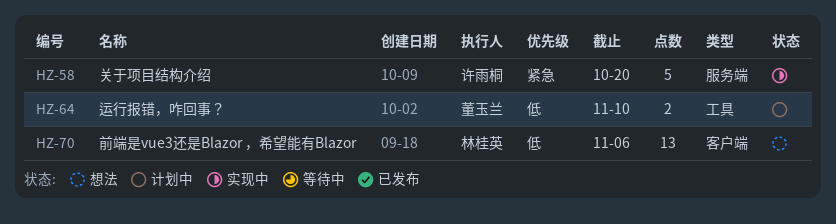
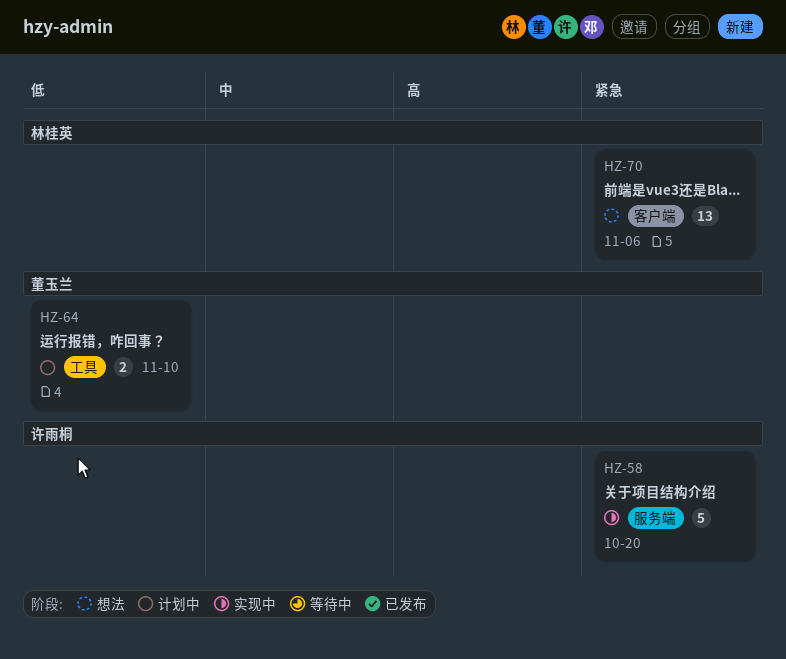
HZ-70, priority: 低 -> 紧急

